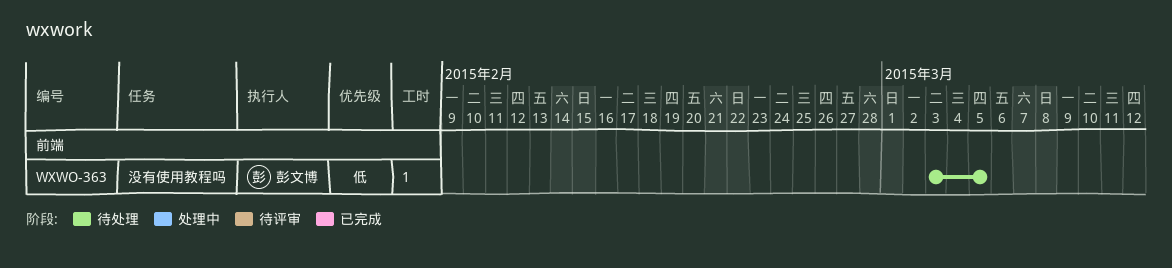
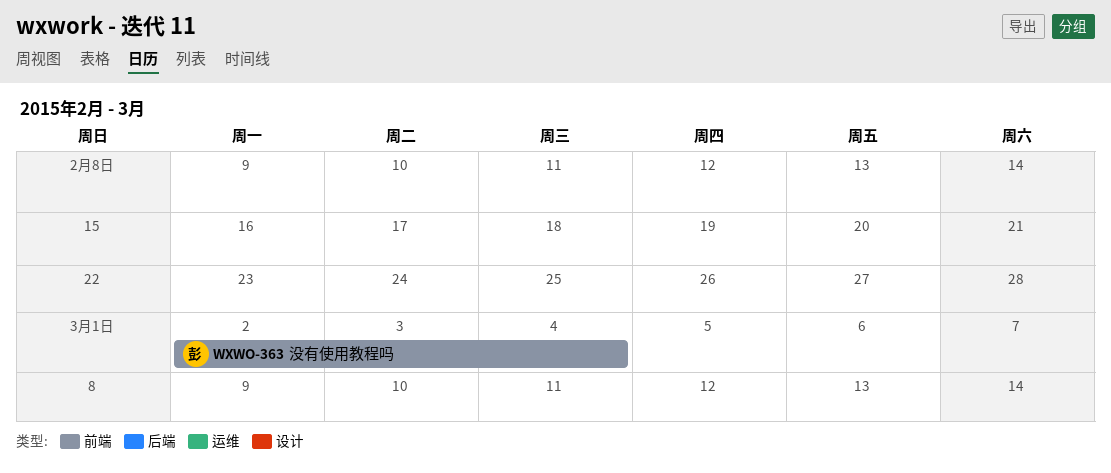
WXWO-363, start: Mar 3 -> Mar 2
WXWO-363, due: Mar 5 -> Mar 4

